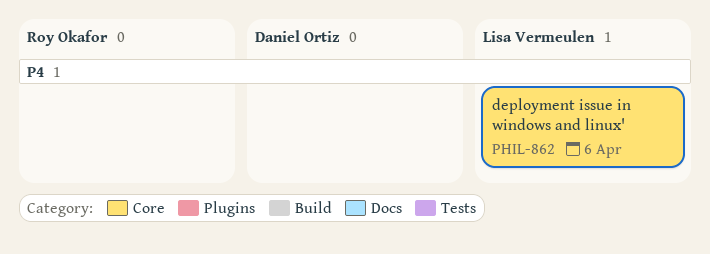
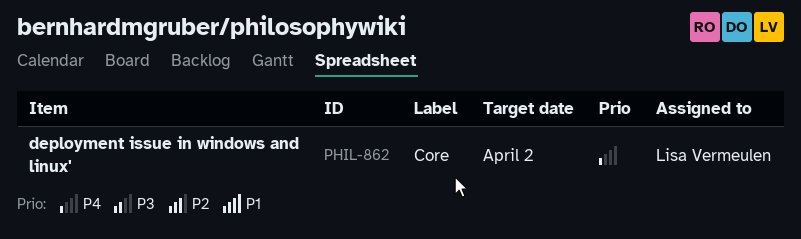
PHIL-862, due: Apr 6 -> Apr 2

